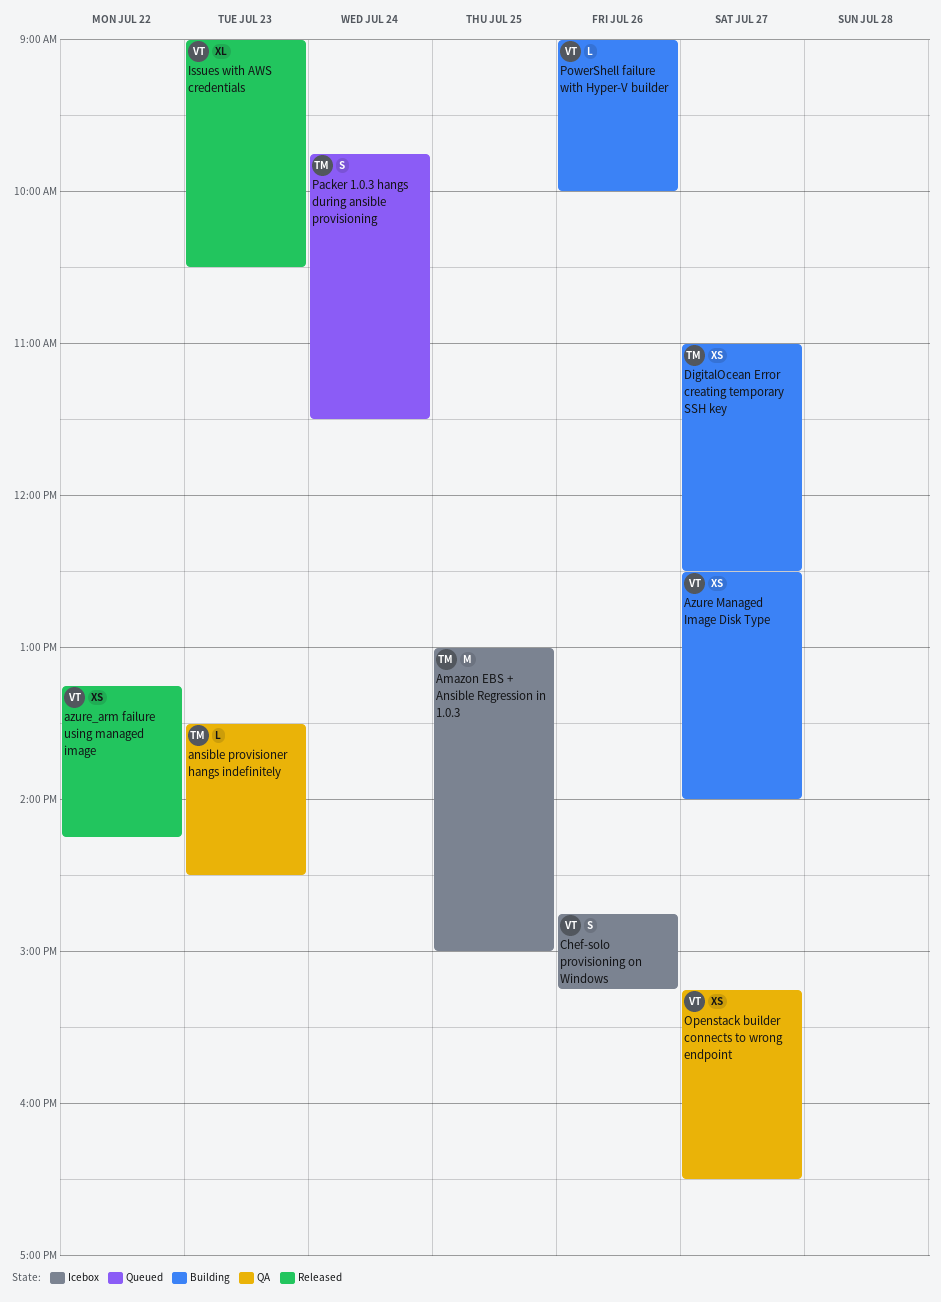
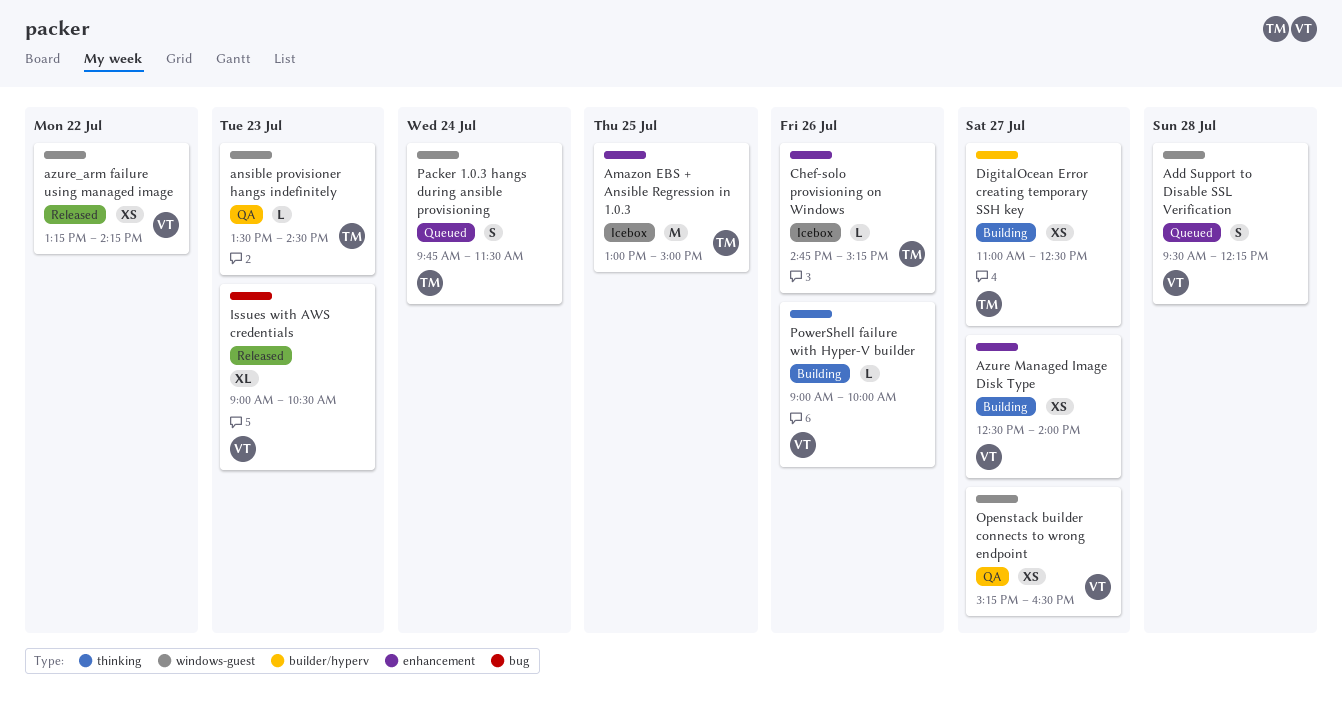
Add Support to Disable SSL Verification: none -> present
Chef-solo provisioning on Windows, owner: VT -> TM
Chef-solo provisioning on Windows, estimate: S -> L

